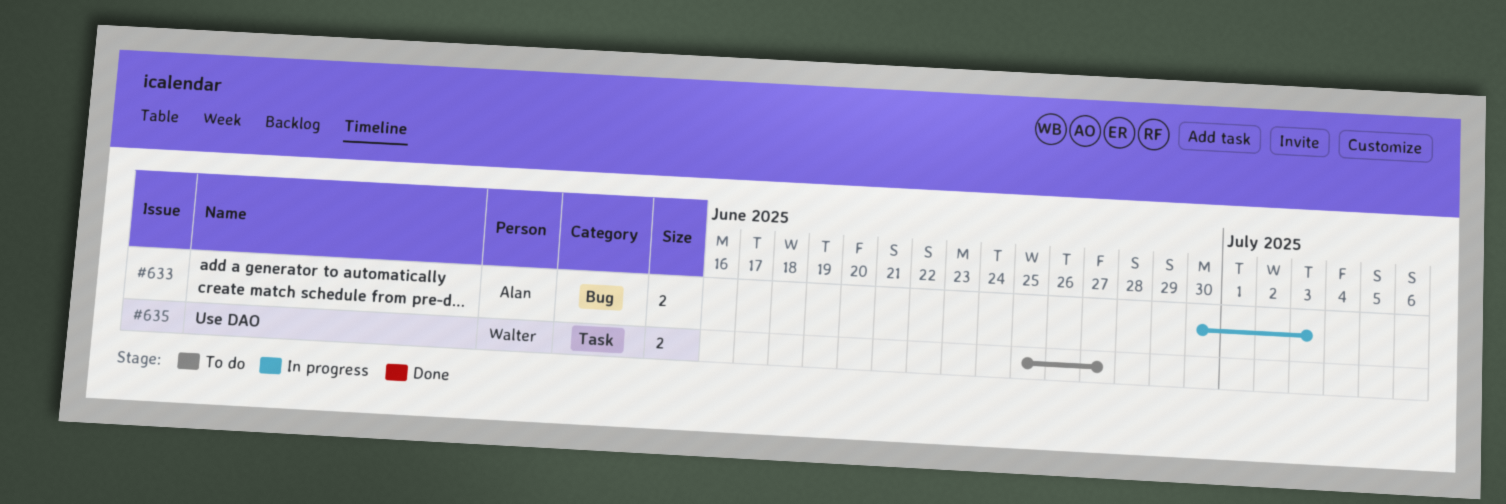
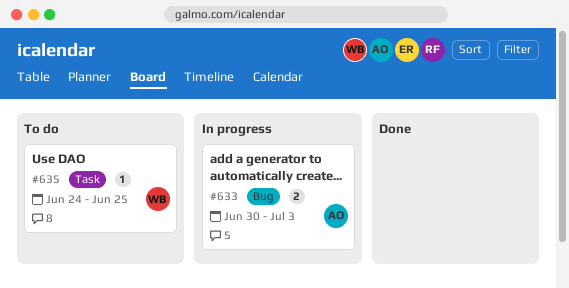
#635, estimate: 2 -> 1
#635, start: Jun 25 -> Jun 24
#635, due: Jun 27 -> Jun 25

